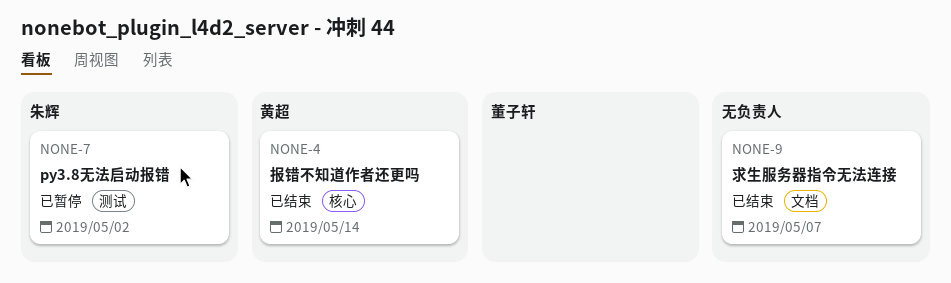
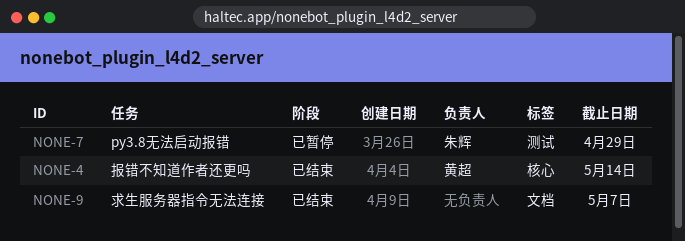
NONE-7, due: May 2 -> Apr 29

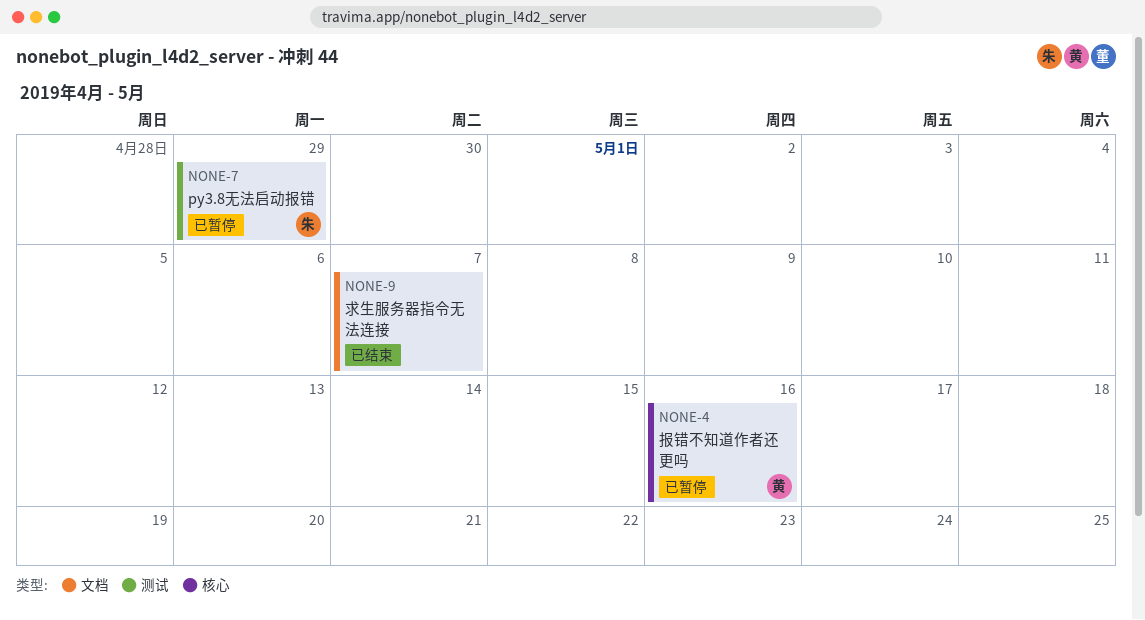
NONE-4, status: 已结束 -> 已暂停
NONE-4, due: May 14 -> May 16

